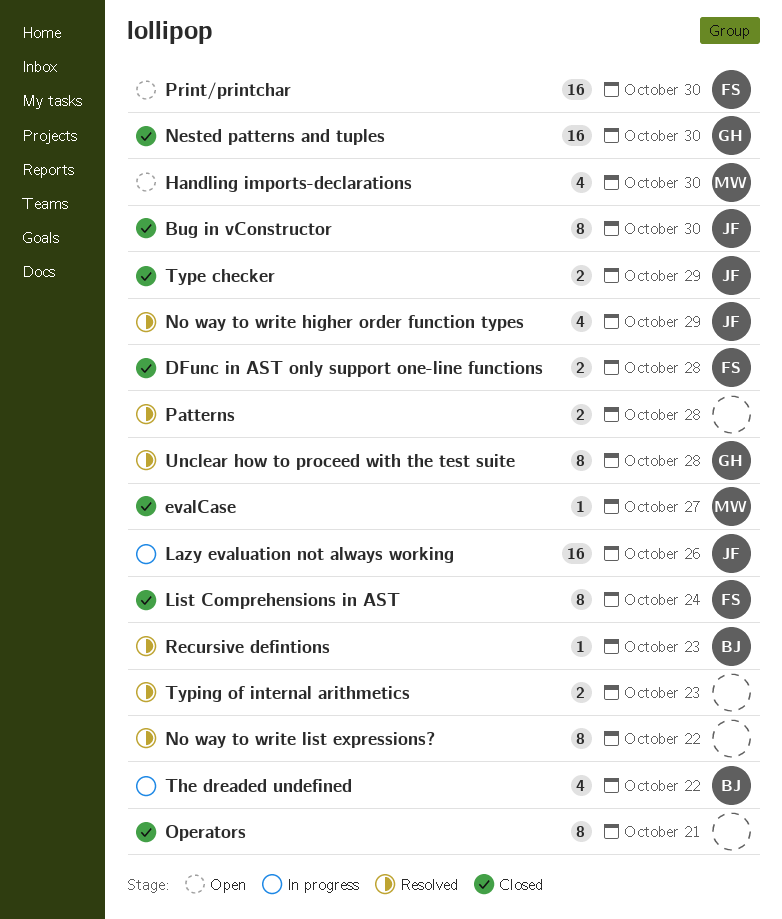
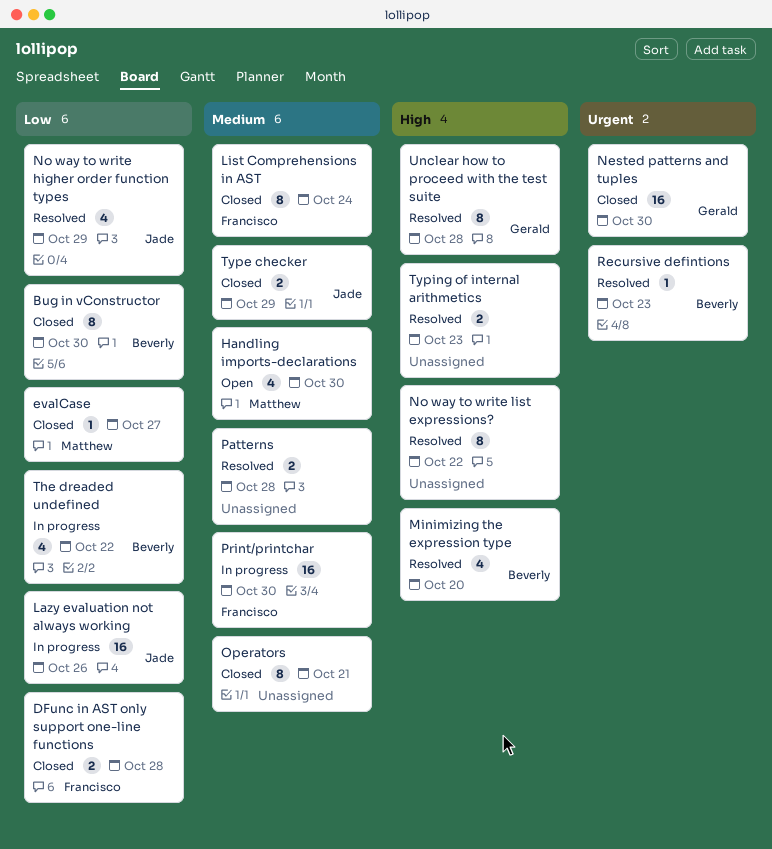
Bug in vConstructor, owner: Jade -> Beverly
Minimizing the expression type: none -> present
Print/printchar, status: Open -> In progress

